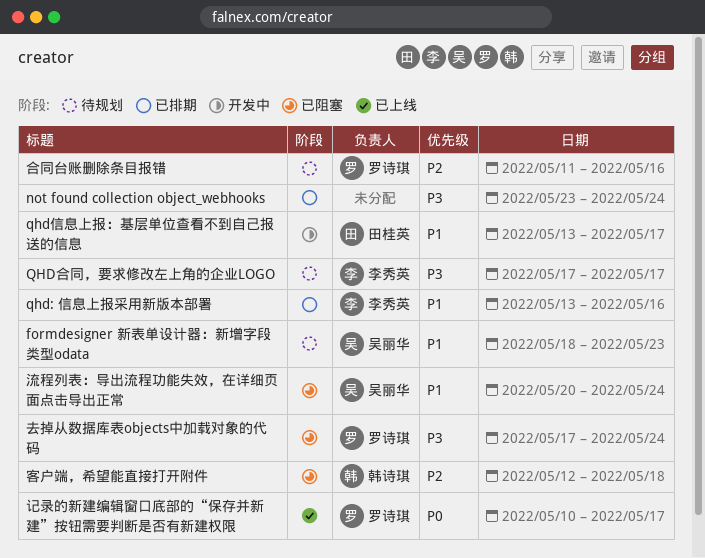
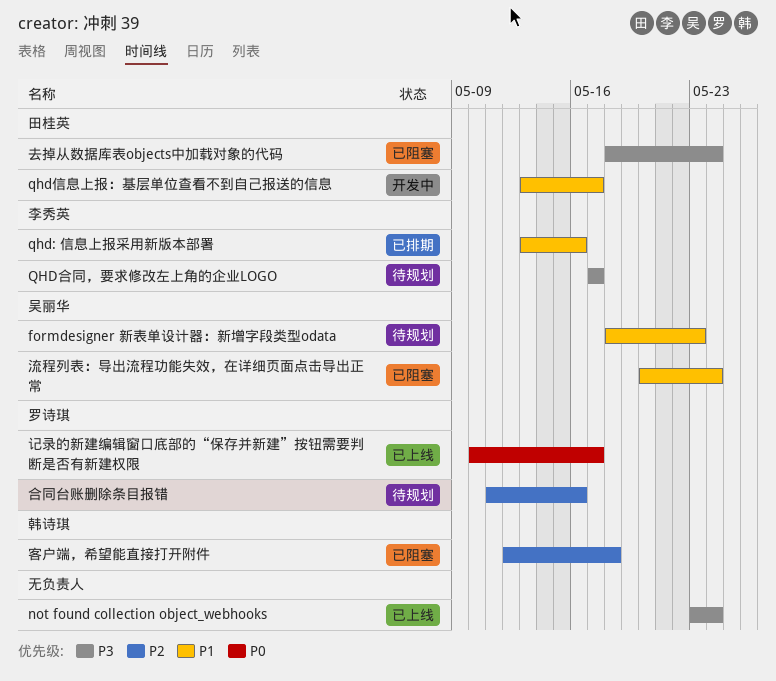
not found collection object_webhooks, status: 已排期 -> 已上线
去掉从数据库表objects中加载对象的代码, owner: 罗诗琪 -> 田桂英
去掉从数据库表objects中加载对象的代码, start: May 17 -> May 18

